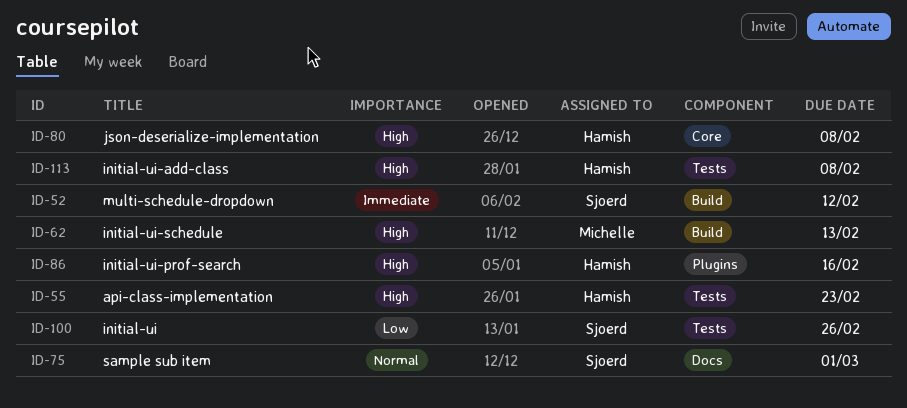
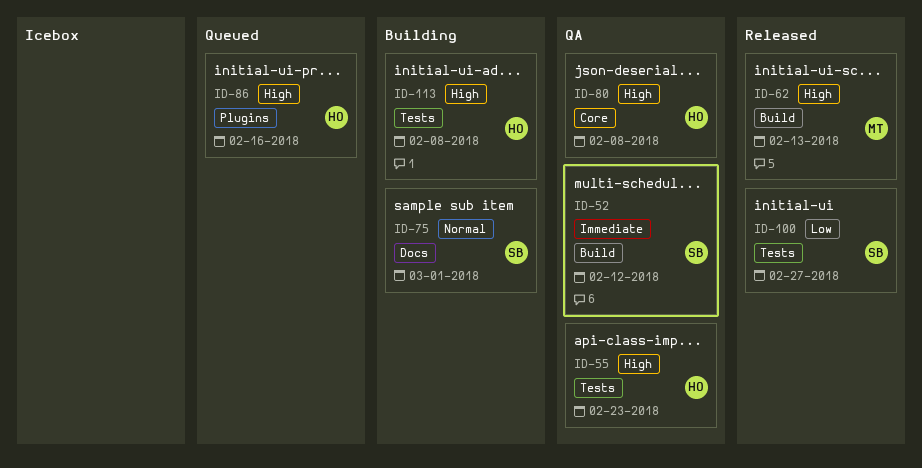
ID-100, due: Feb 26 -> Feb 27

